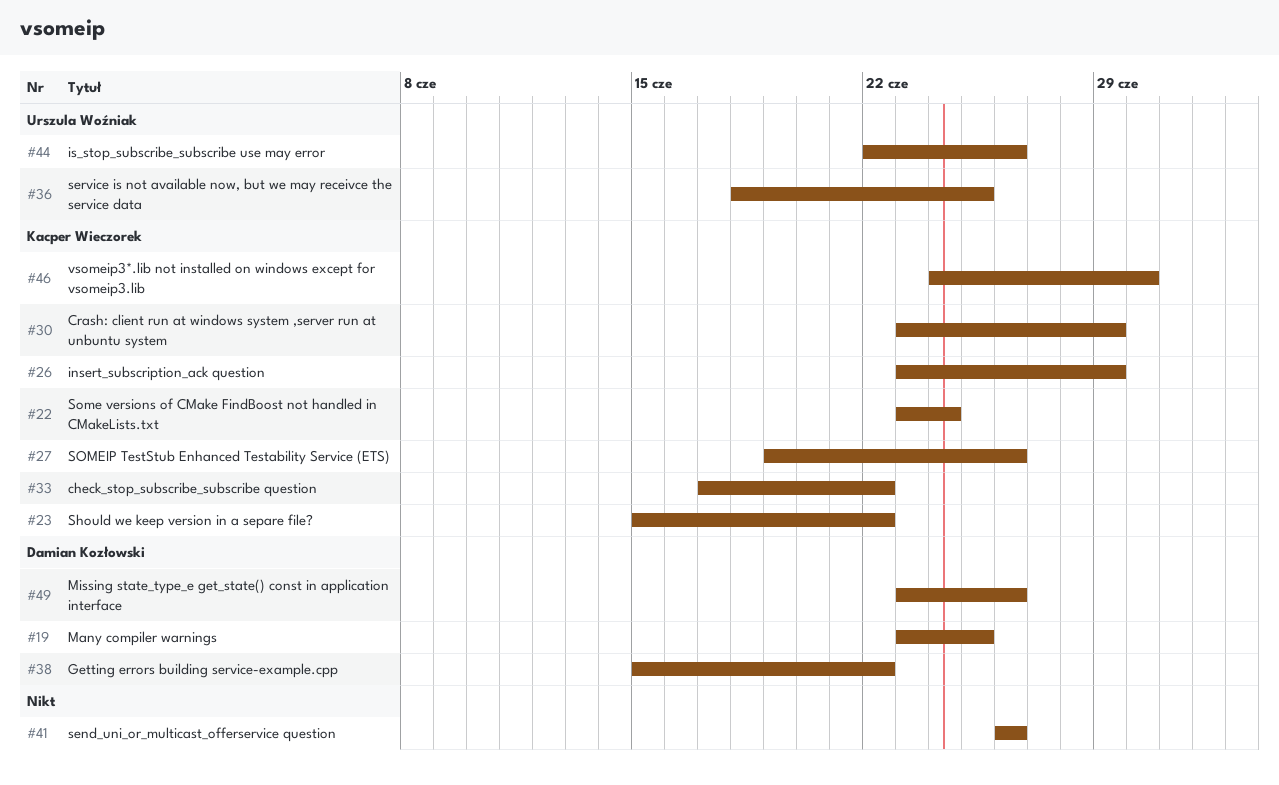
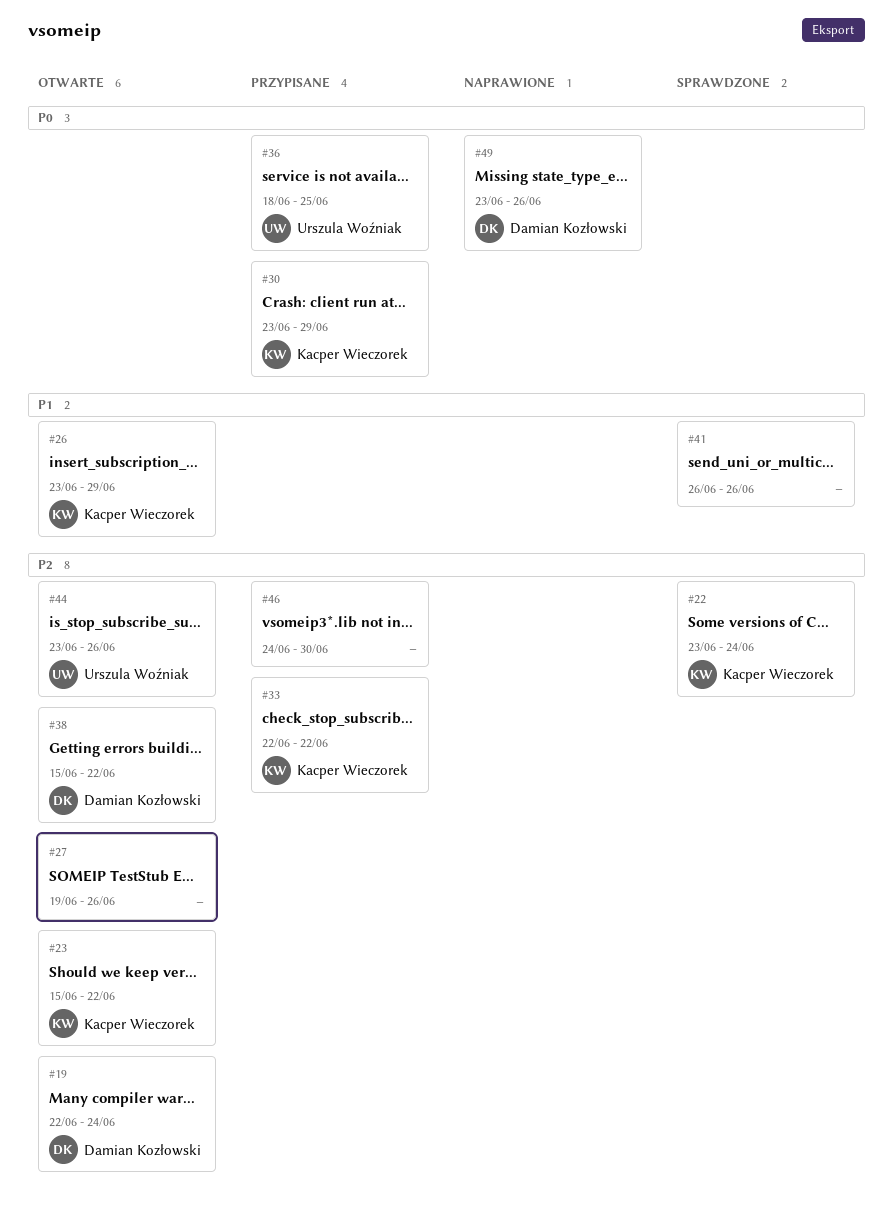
#19, start: Jun 23 -> Jun 22
#19, due: Jun 25 -> Jun 24
#27, owner: Kacper Wieczorek -> none
#33, start: Jun 17 -> Jun 22
#44, start: Jun 22 -> Jun 23
#46, owner: Kacper Wieczorek -> none

